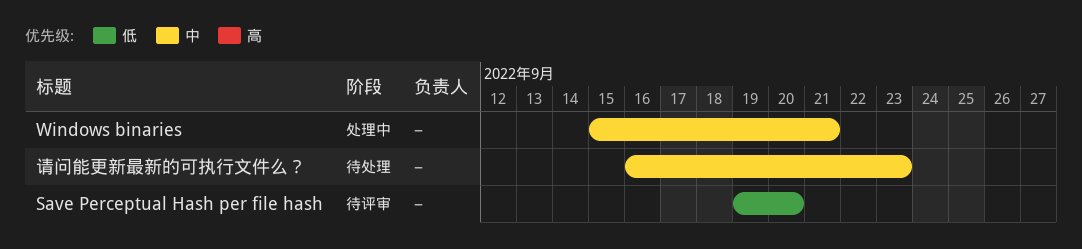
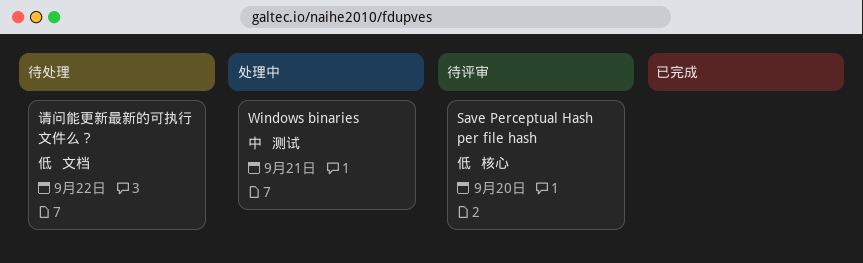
请问能更新最新的可执行文件么？, priority: 中 -> 低
请问能更新最新的可执行文件么？, due: Sep 23 -> Sep 22

